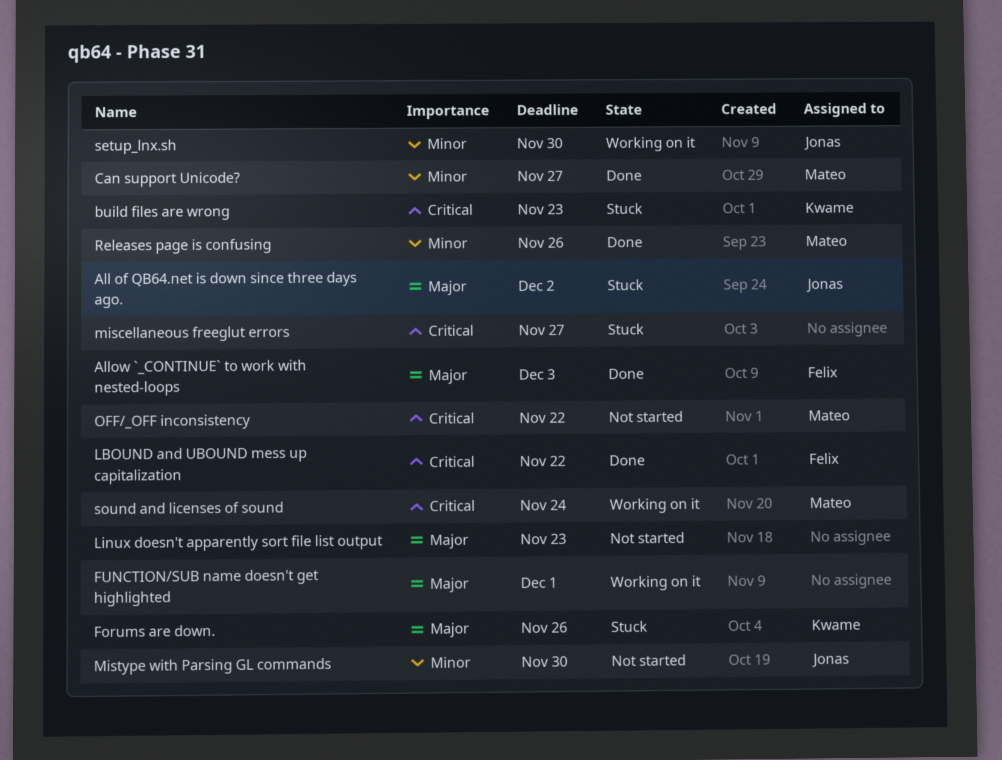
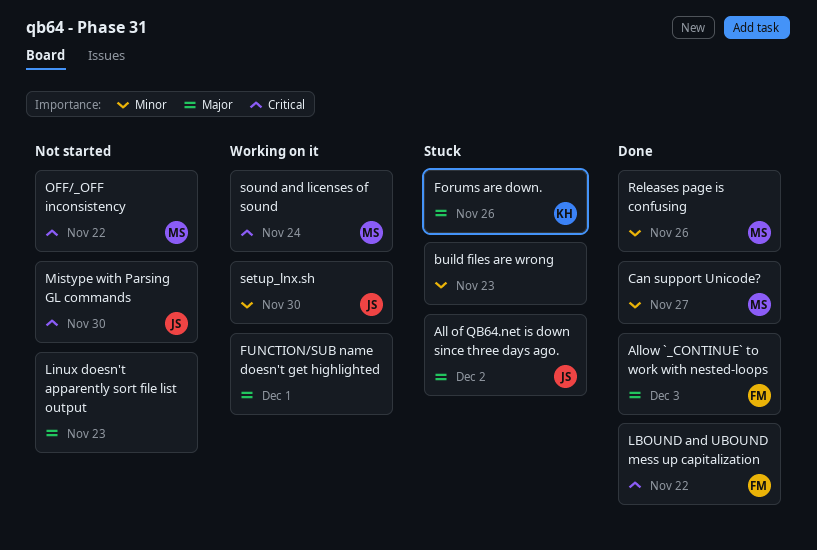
build files are wrong, owner: Kwame -> none
build files are wrong, priority: Critical -> Minor
miscellaneous freeglut errors: present -> none
Mistype with Parsing GL commands, priority: Minor -> Critical

